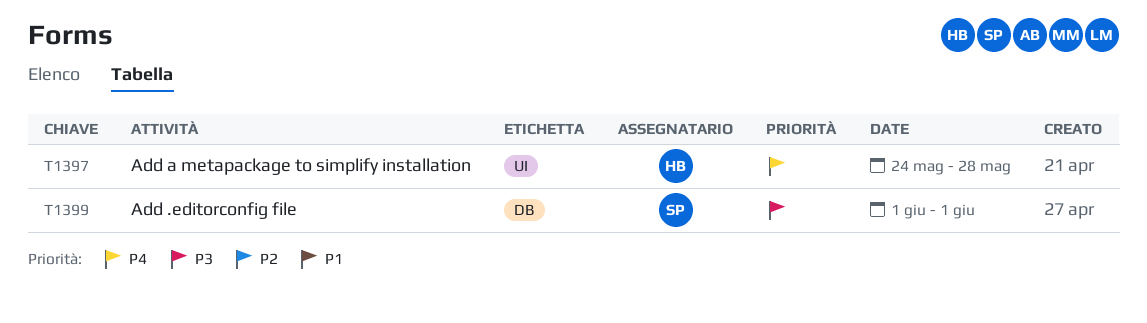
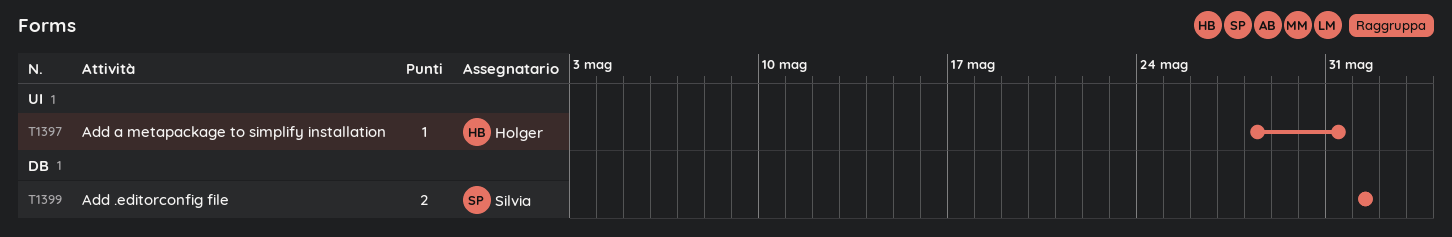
T1397, start: May 24 -> May 28
T1397, due: May 28 -> May 31

